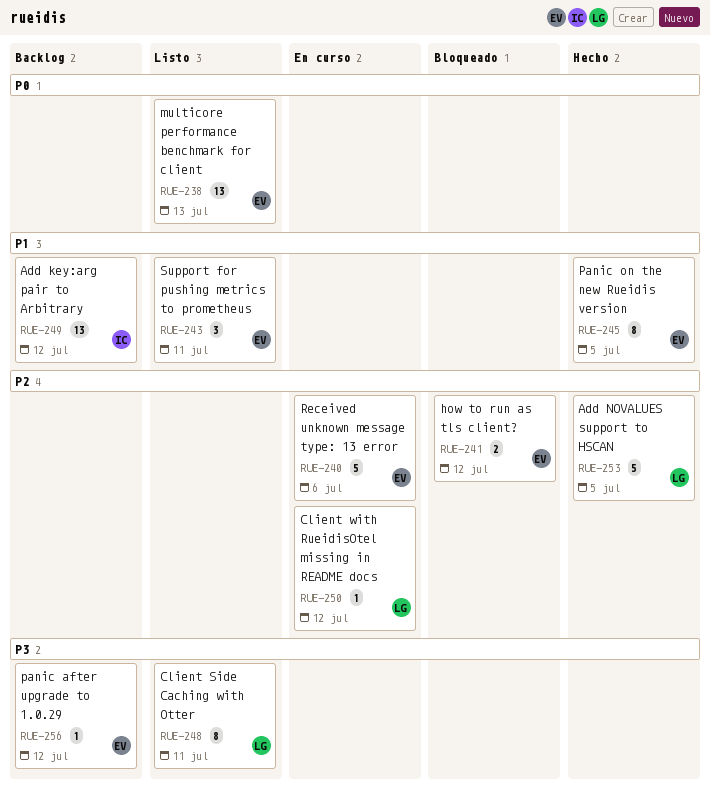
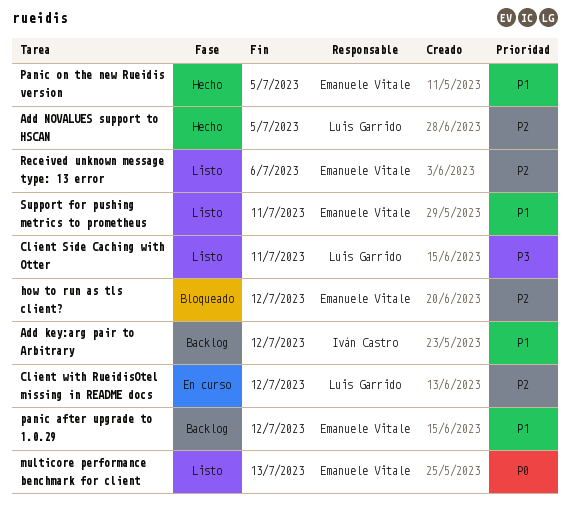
panic after upgrade to 1.0.29, priority: P3 -> P1
Received unknown message type: 13 error, status: En curso -> Listo

